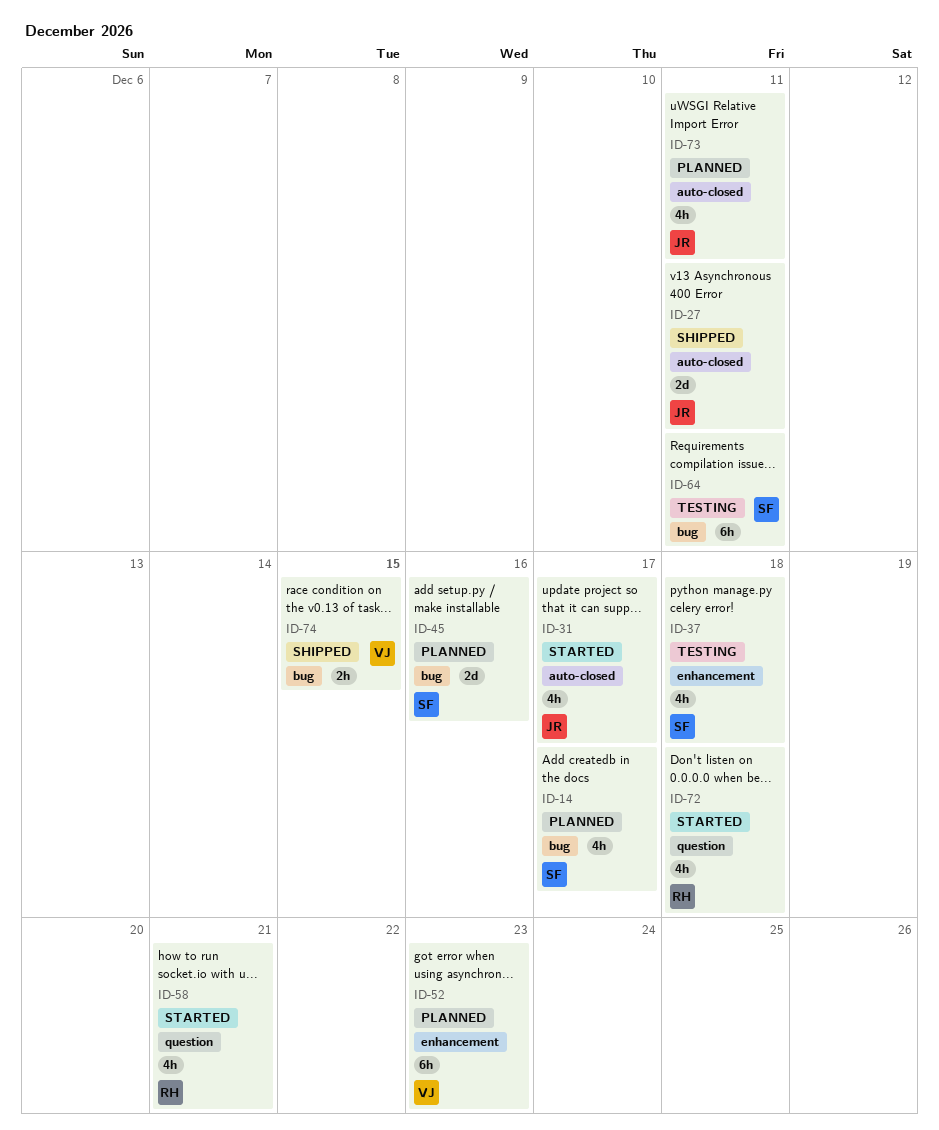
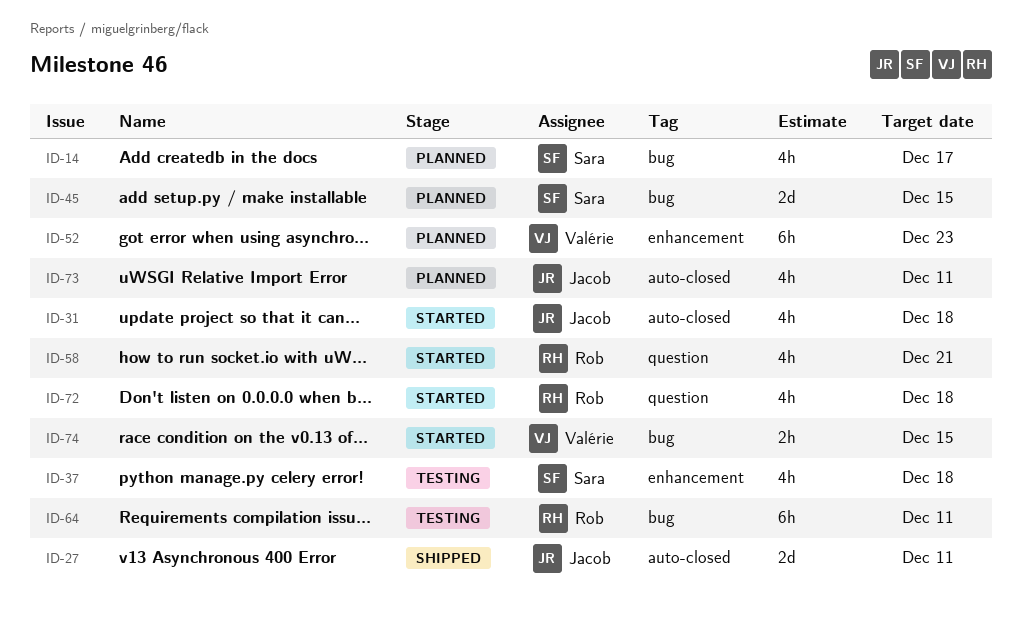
ID-31, due: Dec 17 -> Dec 18
ID-45, due: Dec 16 -> Dec 15
ID-64, owner: Sara -> Rob
ID-74, status: Shipped -> Started

